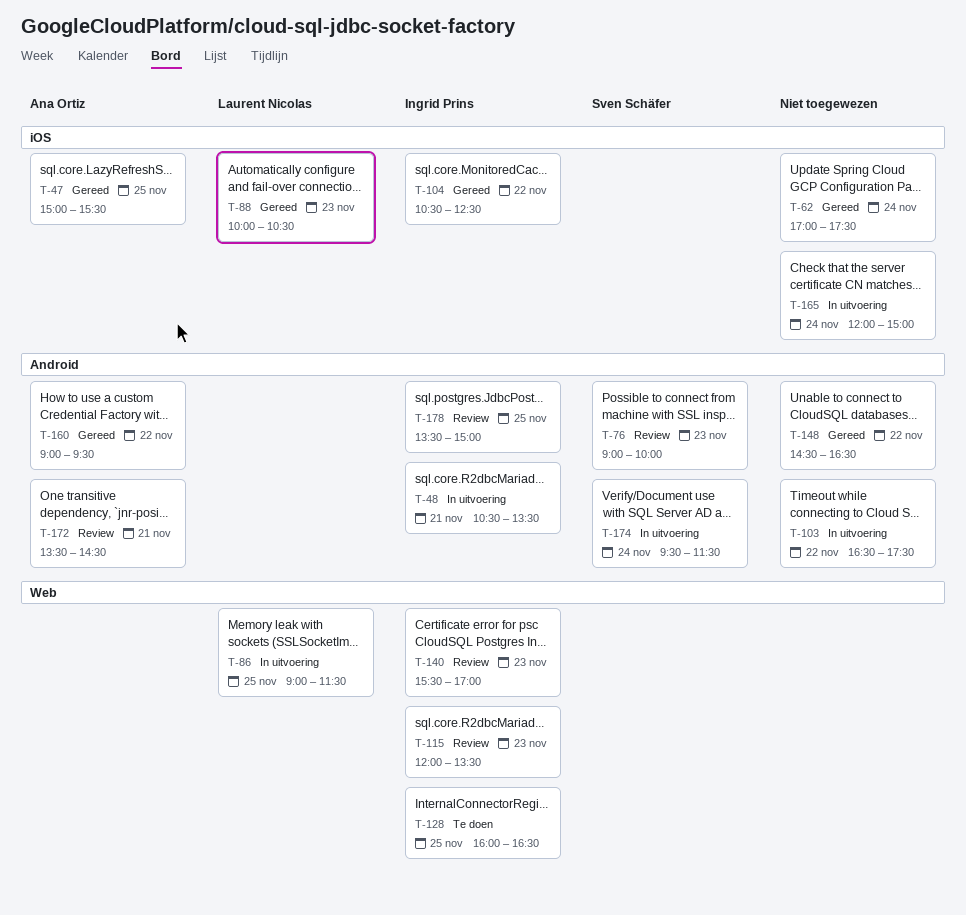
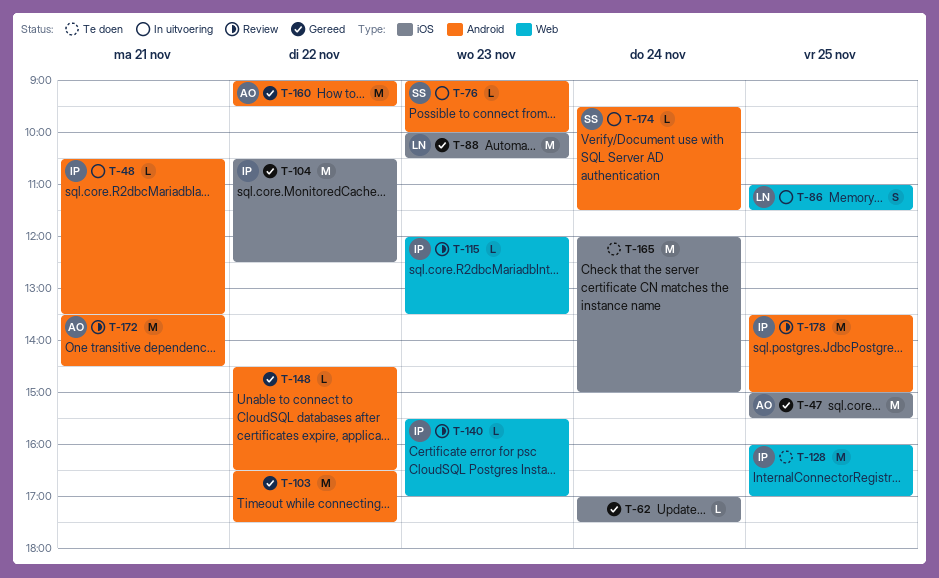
T-76, status: Review -> In uitvoering
T-86, begins: 09:00 -> 11:00
T-103, status: In uitvoering -> Gereed
T-128, ends: 16:30 -> 17:00
T-165, status: In uitvoering -> Te doen

